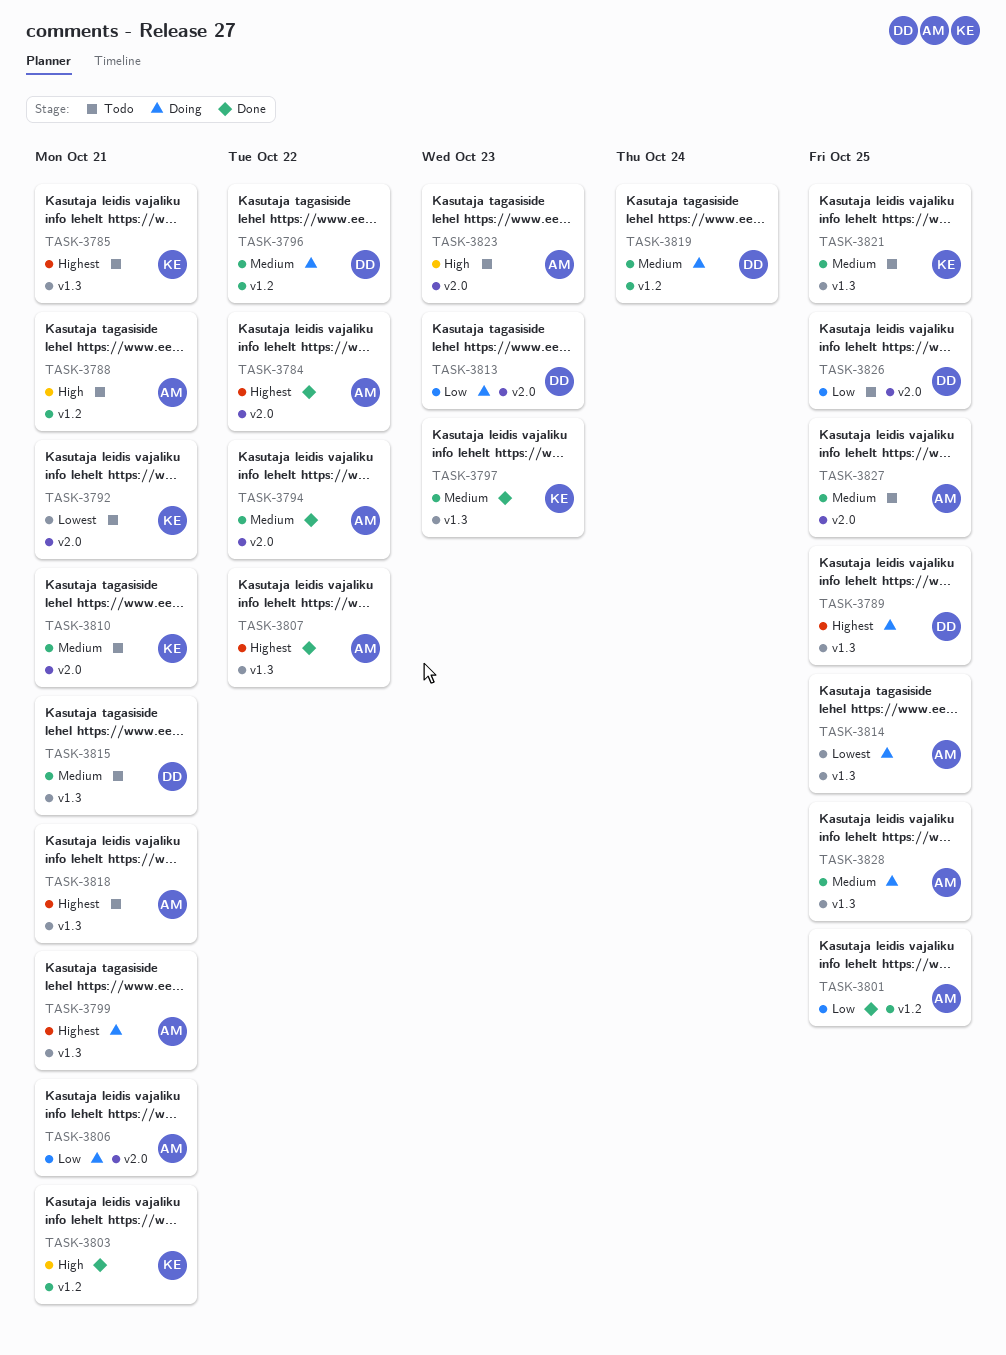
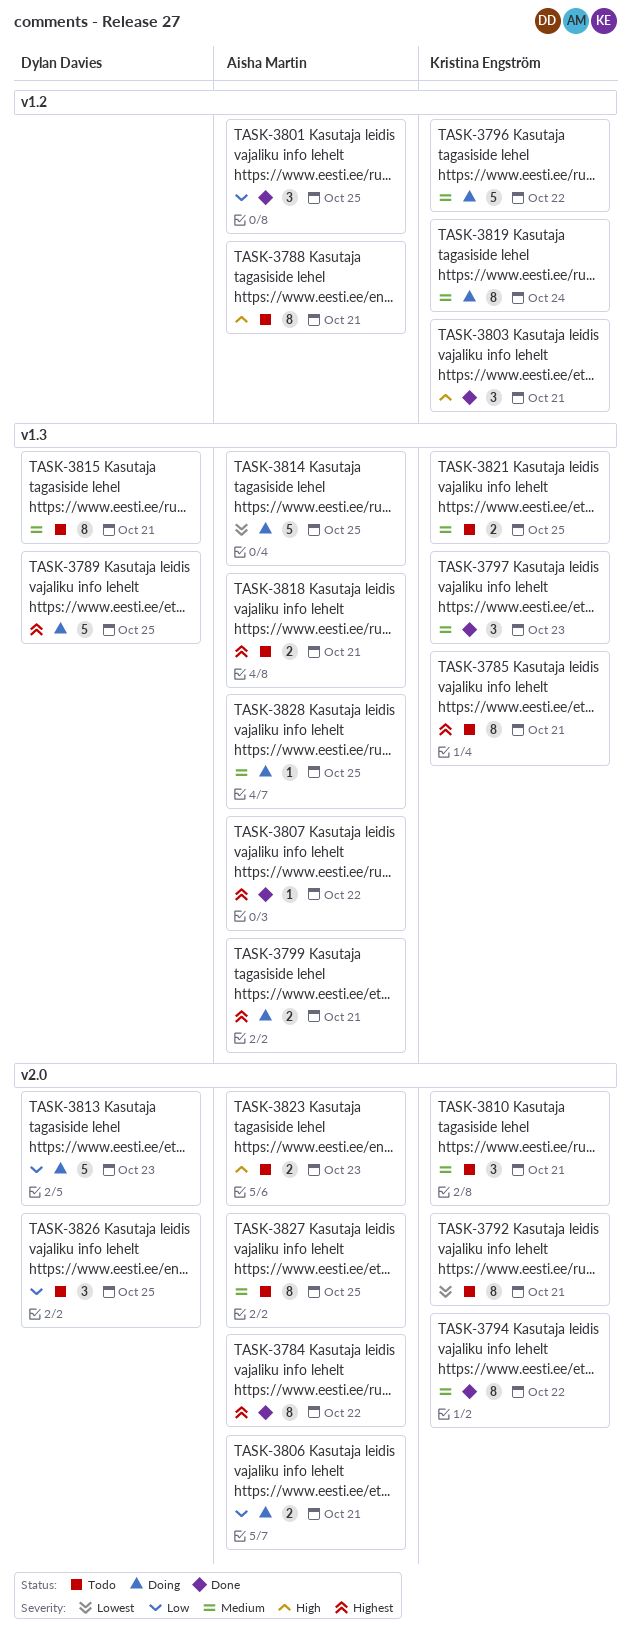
TASK-3794, owner: Aisha Martin -> Kristina Engström
TASK-3796, owner: Dylan Davies -> Kristina Engström
TASK-3819, owner: Dylan Davies -> Kristina Engström

